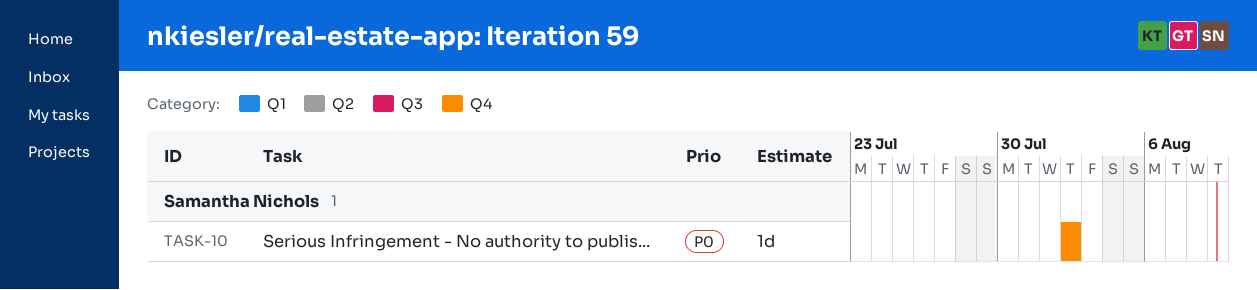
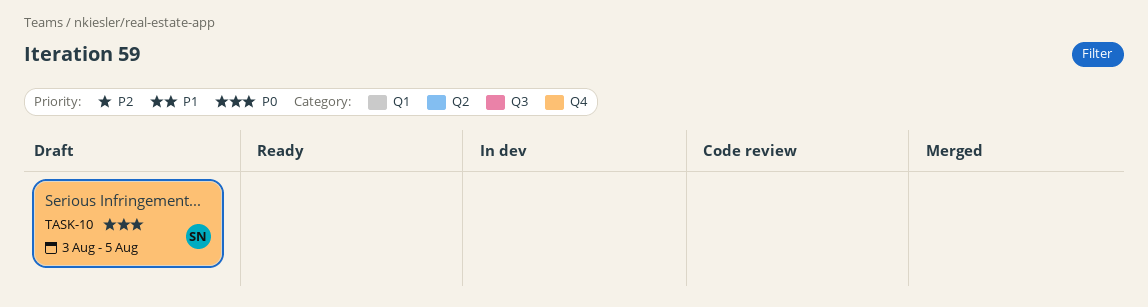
TASK-10, start: Aug 2 -> Aug 3
TASK-10, due: Aug 2 -> Aug 5

